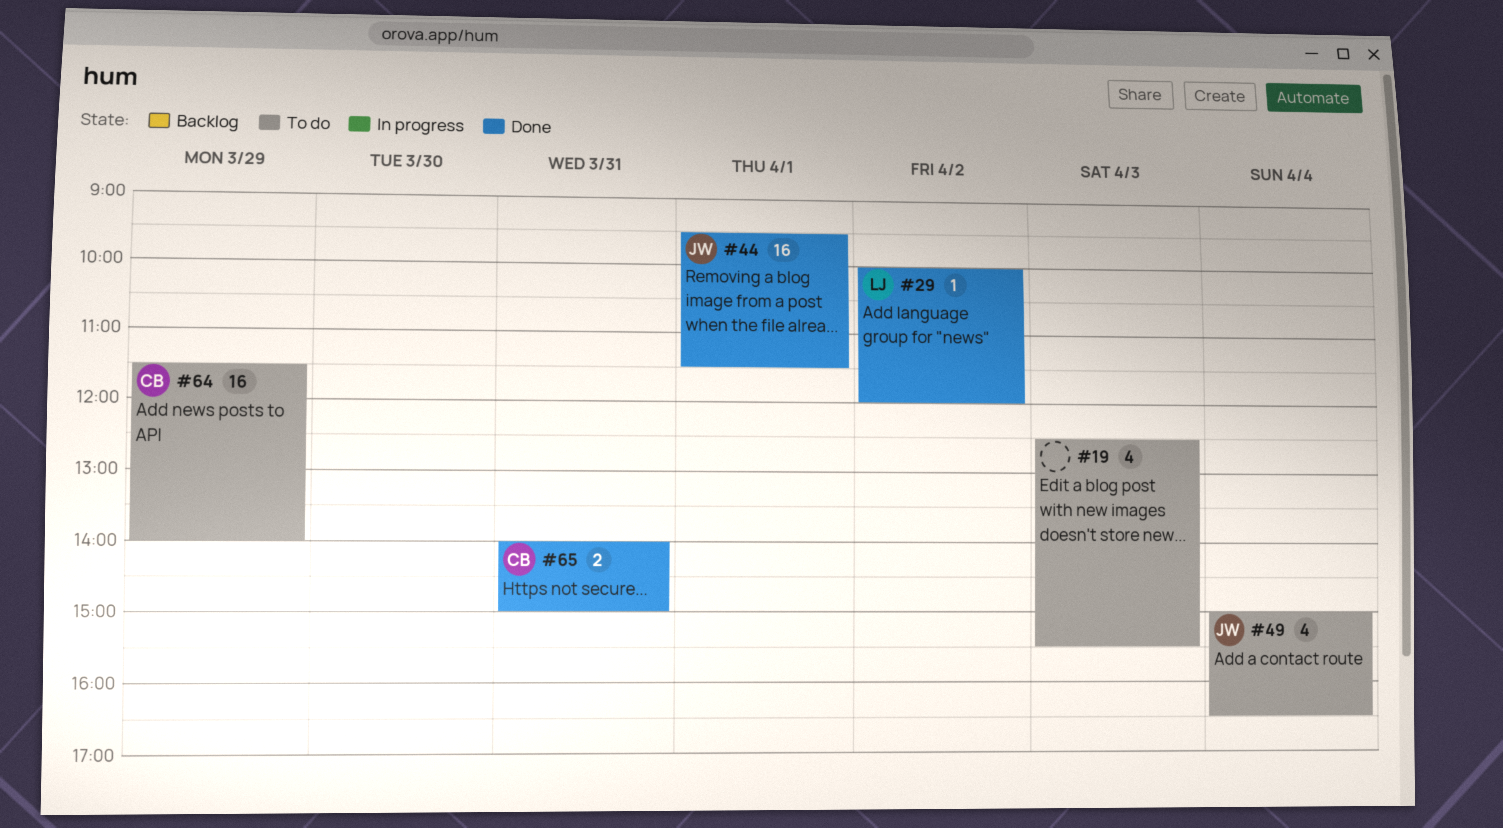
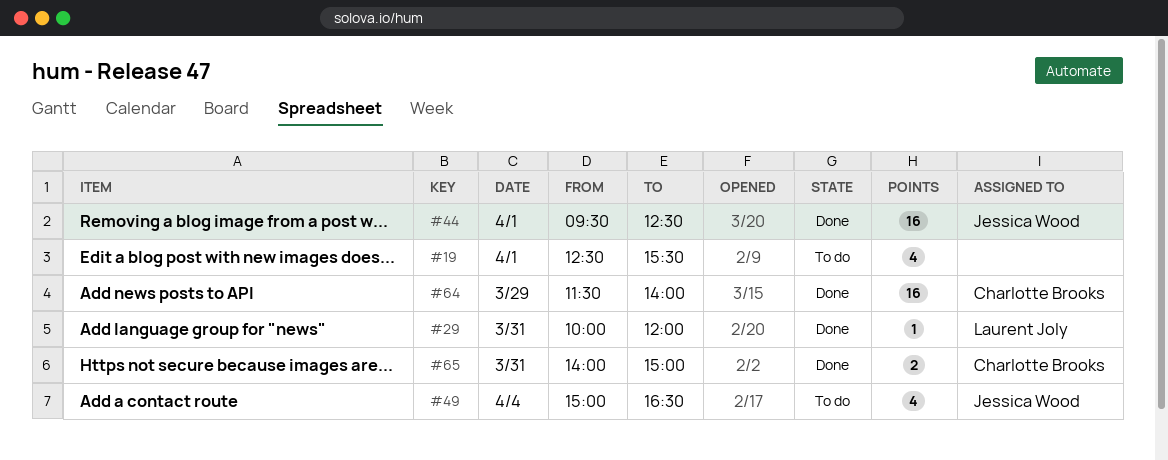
#19, day: Apr 3 -> Apr 1
#29, day: Apr 2 -> Mar 31
#44, ends: 11:30 -> 12:30
#64, status: To do -> Done

